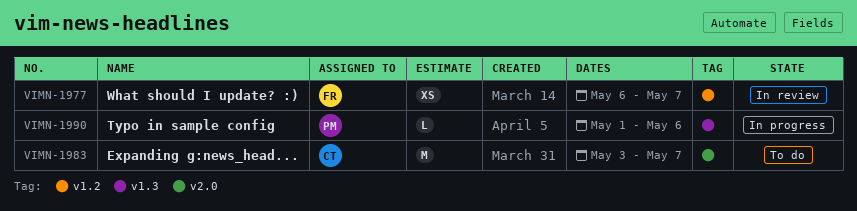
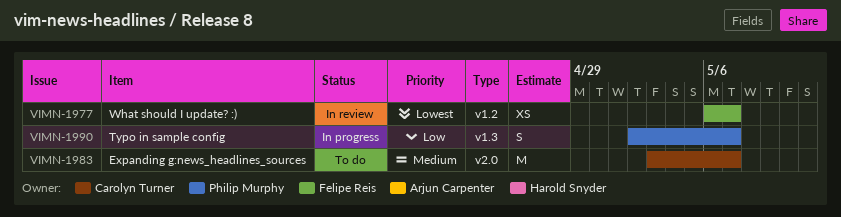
VIMN-1990, estimate: L -> S
VIMN-1990, start: May 1 -> May 2
VIMN-1990, due: May 6 -> May 7

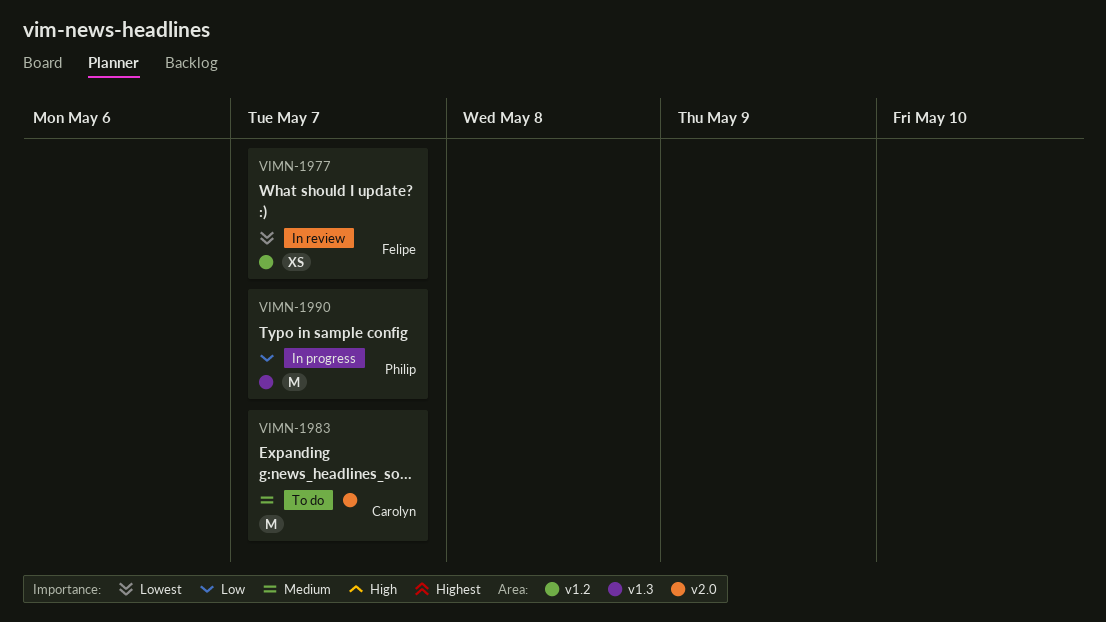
VIMN-1990, estimate: S -> M

